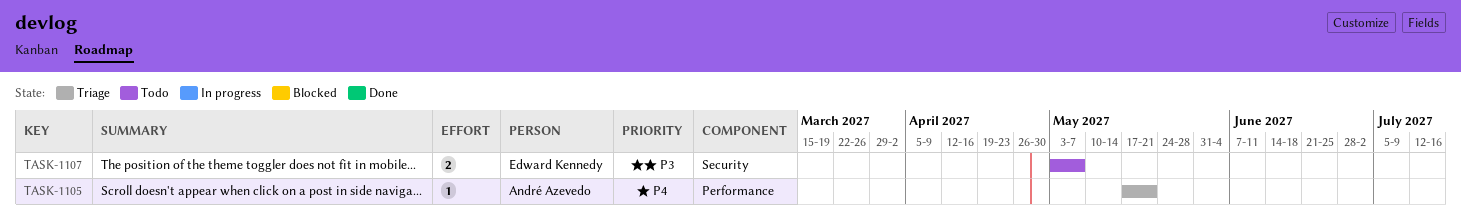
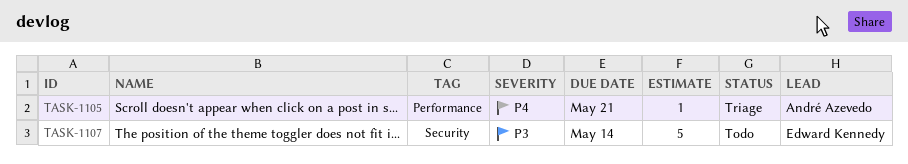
TASK-1107, estimate: 2 -> 5
TASK-1107, due: May 7 -> May 14

